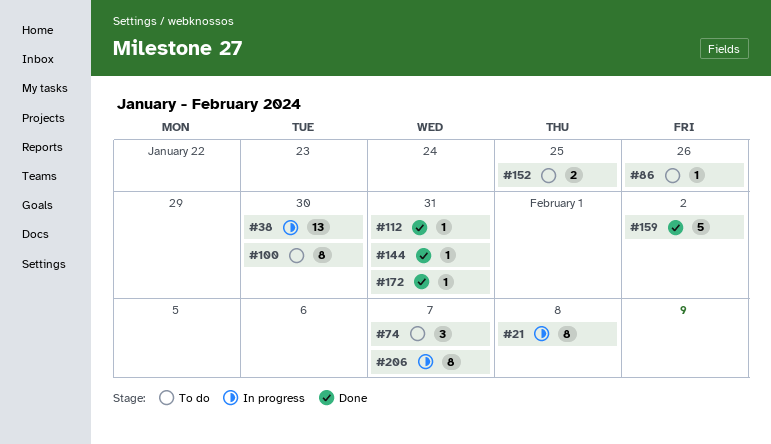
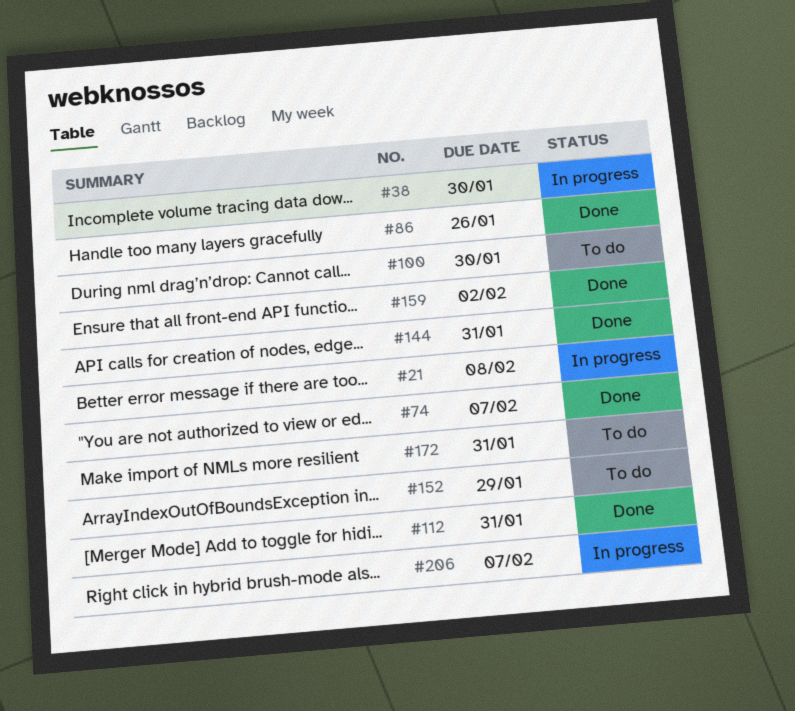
#74, status: To do -> Done
#86, status: To do -> Done
#152, due: Jan 25 -> Jan 29
#172, status: Done -> To do

